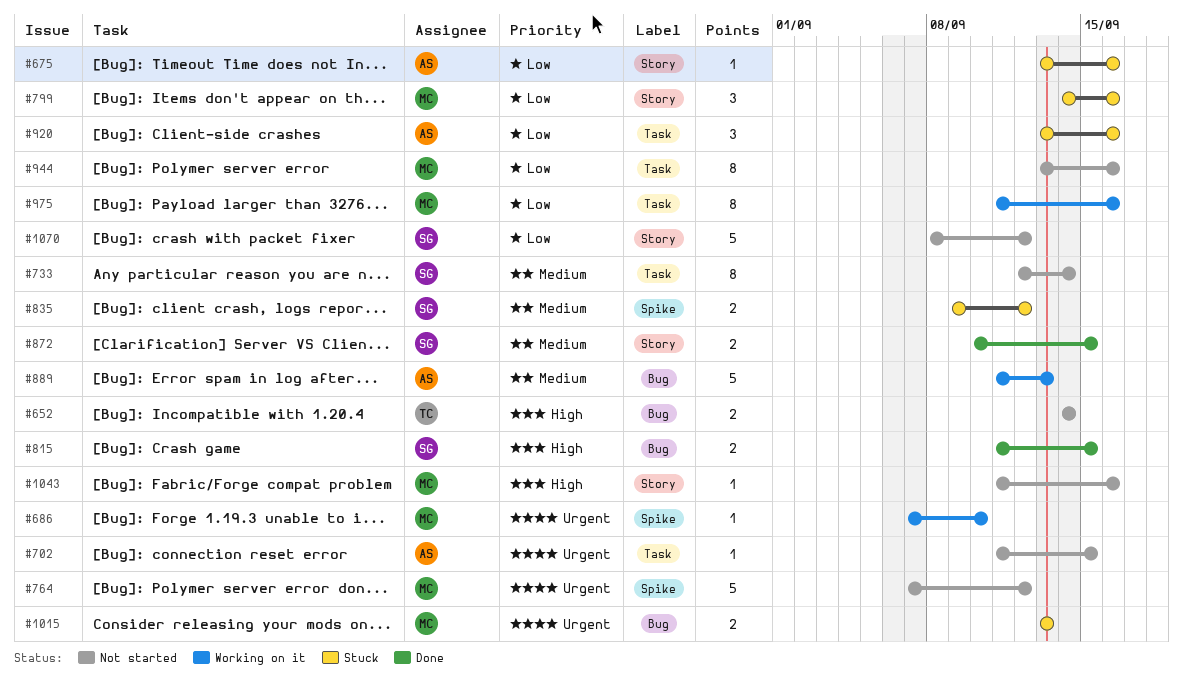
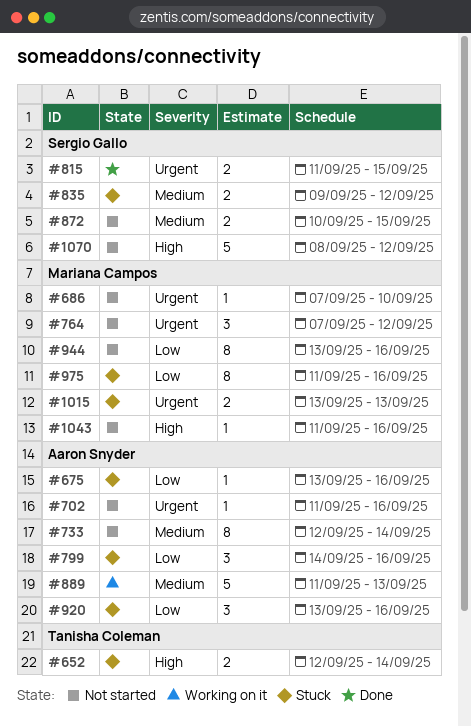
#652, status: Not started -> Stuck
#652, start: Sep 14 -> Sep 12
#686, status: Working on it -> Not started
#702, due: Sep 15 -> Sep 16
#733, owner: Sergio Gallo -> Aaron Snyder
#764, estimate: 5 -> 3
#799, owner: Mariana Campos -> Aaron Snyder
#815, priority: High -> Urgent
#872, status: Done -> Not started
#975, status: Working on it -> Stuck
#1070, priority: Low -> High

